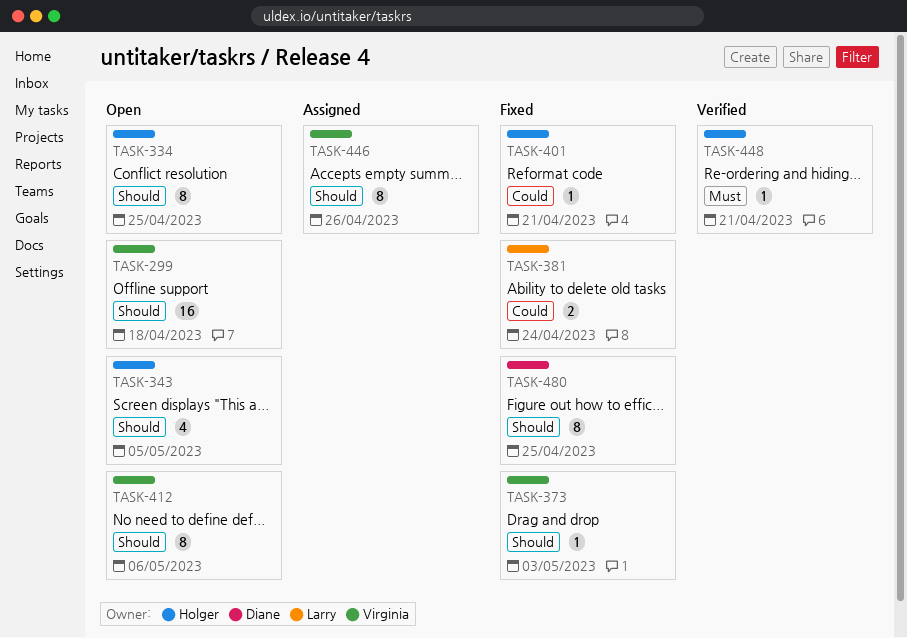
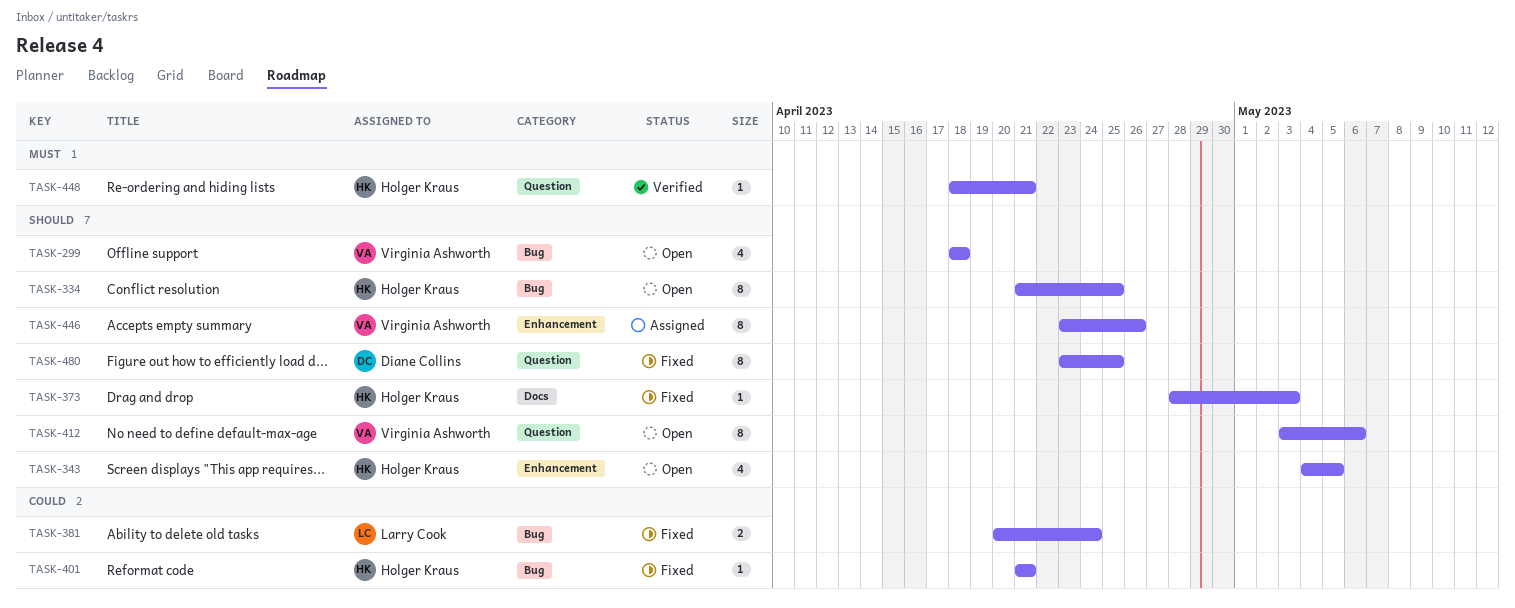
TASK-299, estimate: 16 -> 4
TASK-373, owner: Virginia Ashworth -> Holger Kraus

